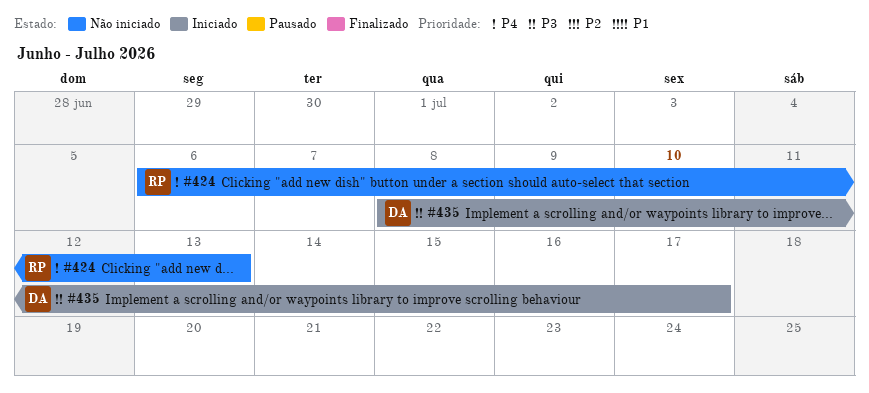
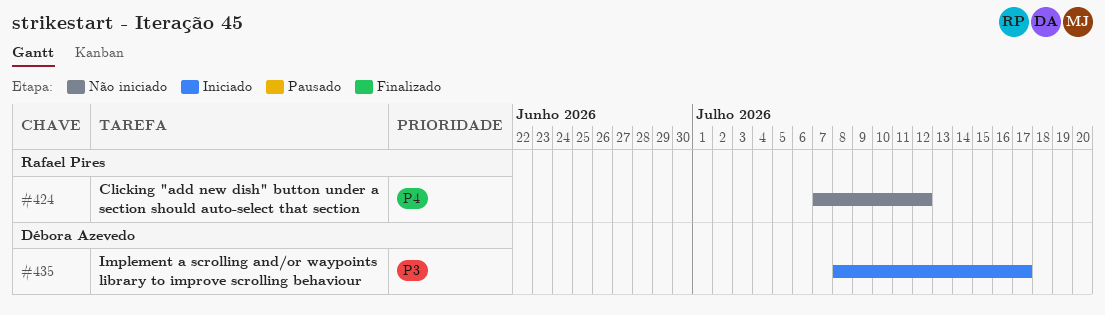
#424, start: Jul 6 -> Jul 7
#424, due: Jul 13 -> Jul 12

